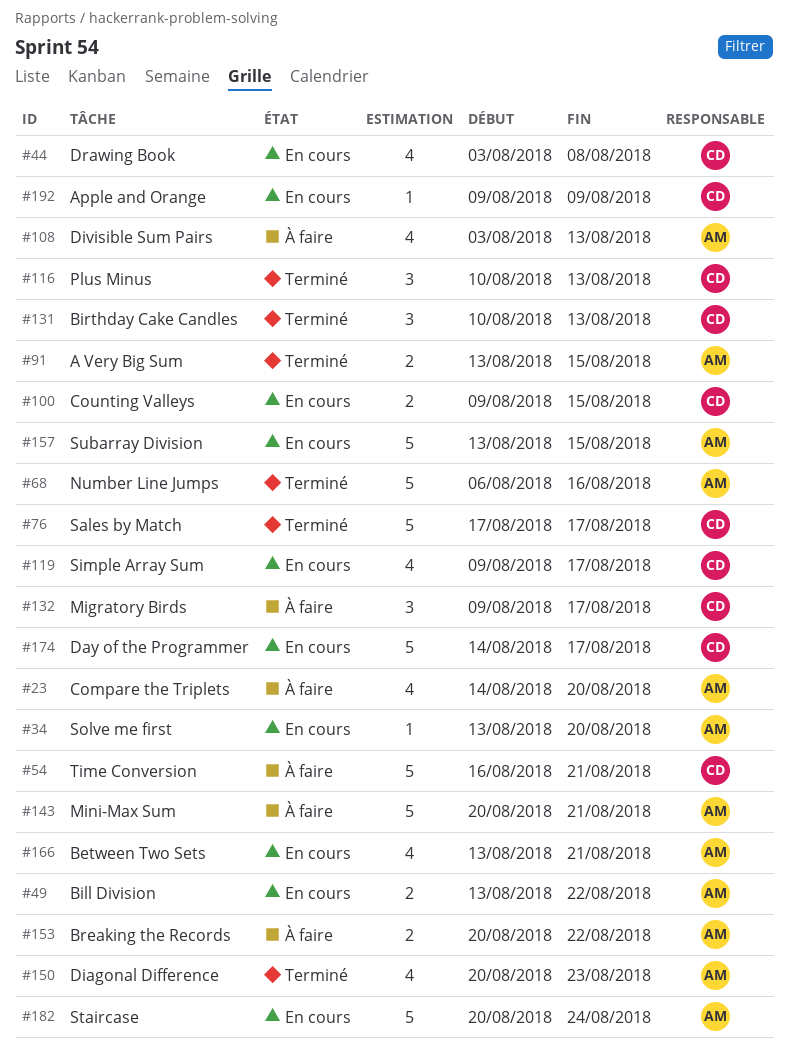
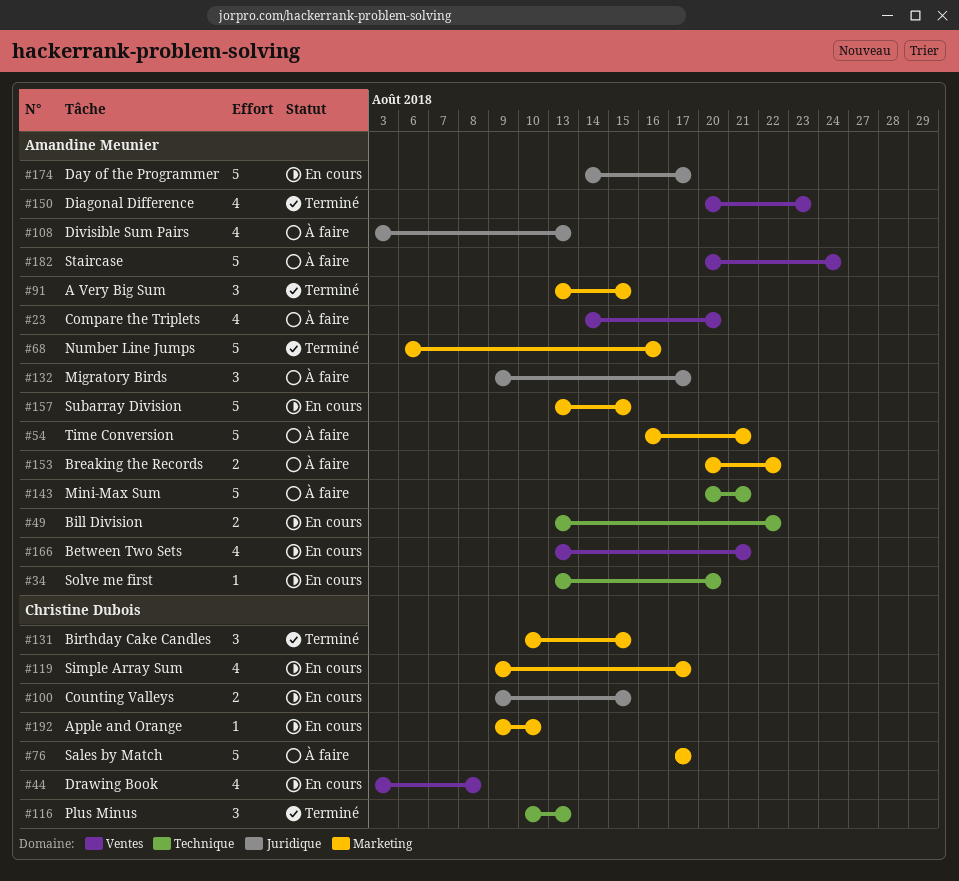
#54, owner: Christine Dubois -> Amandine Meunier
#76, status: Terminé -> À faire
#91, estimate: 2 -> 3
#131, due: Aug 13 -> Aug 15
#132, owner: Christine Dubois -> Amandine Meunier
#174, owner: Christine Dubois -> Amandine Meunier
#182, status: En cours -> À faire
#192, due: Aug 9 -> Aug 10

